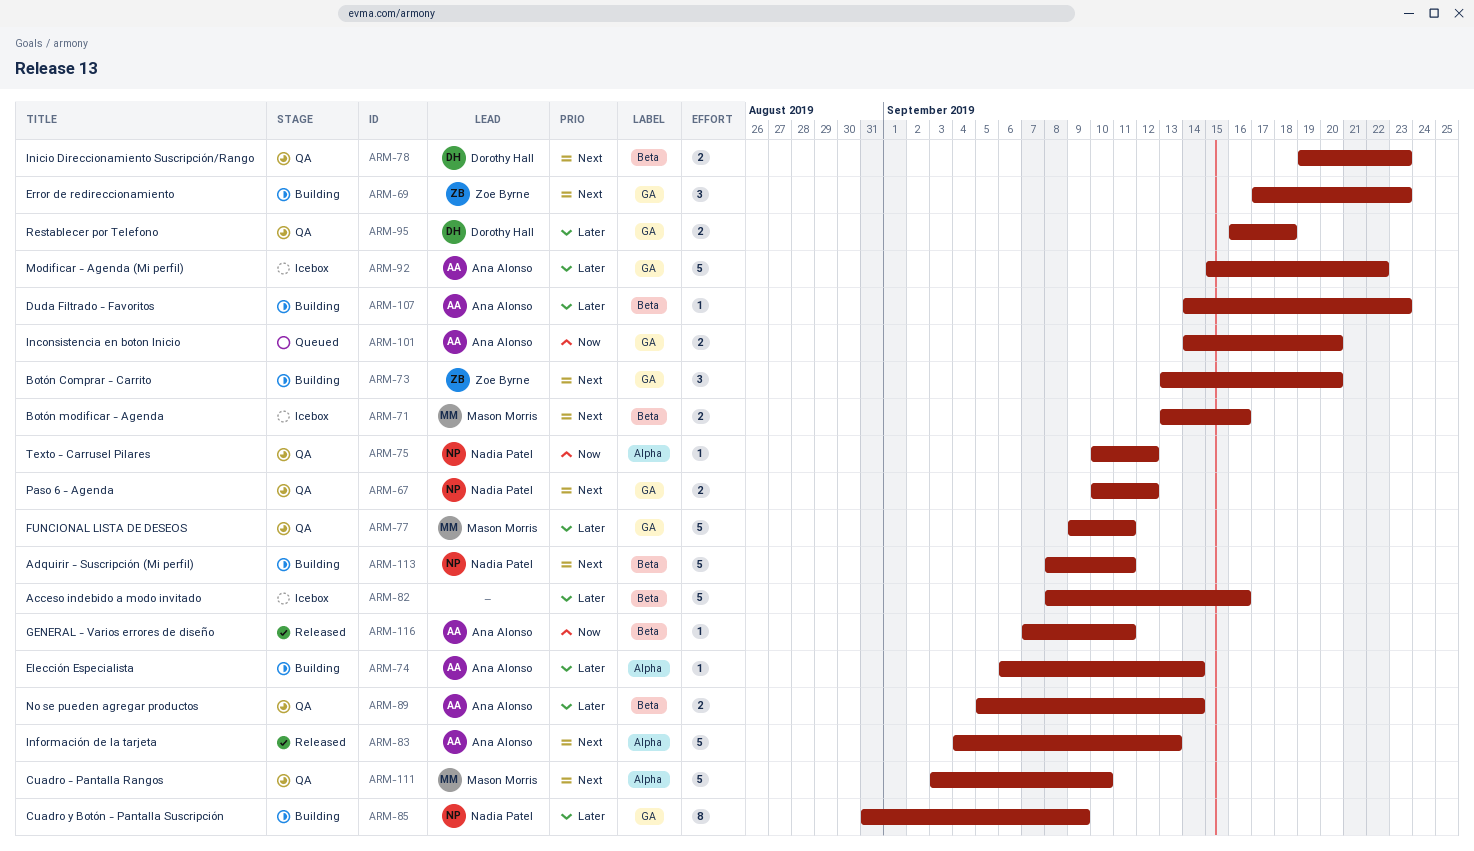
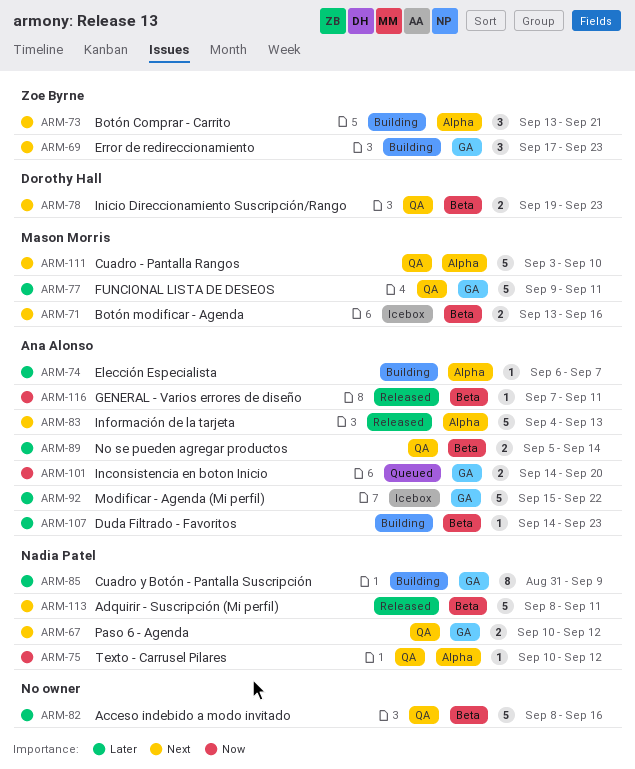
ARM-73, label: GA -> Alpha
ARM-73, due: Sep 20 -> Sep 21
ARM-74, due: Sep 14 -> Sep 7
ARM-82, status: Icebox -> QA
ARM-95: present -> none
ARM-113, status: Building -> Released

